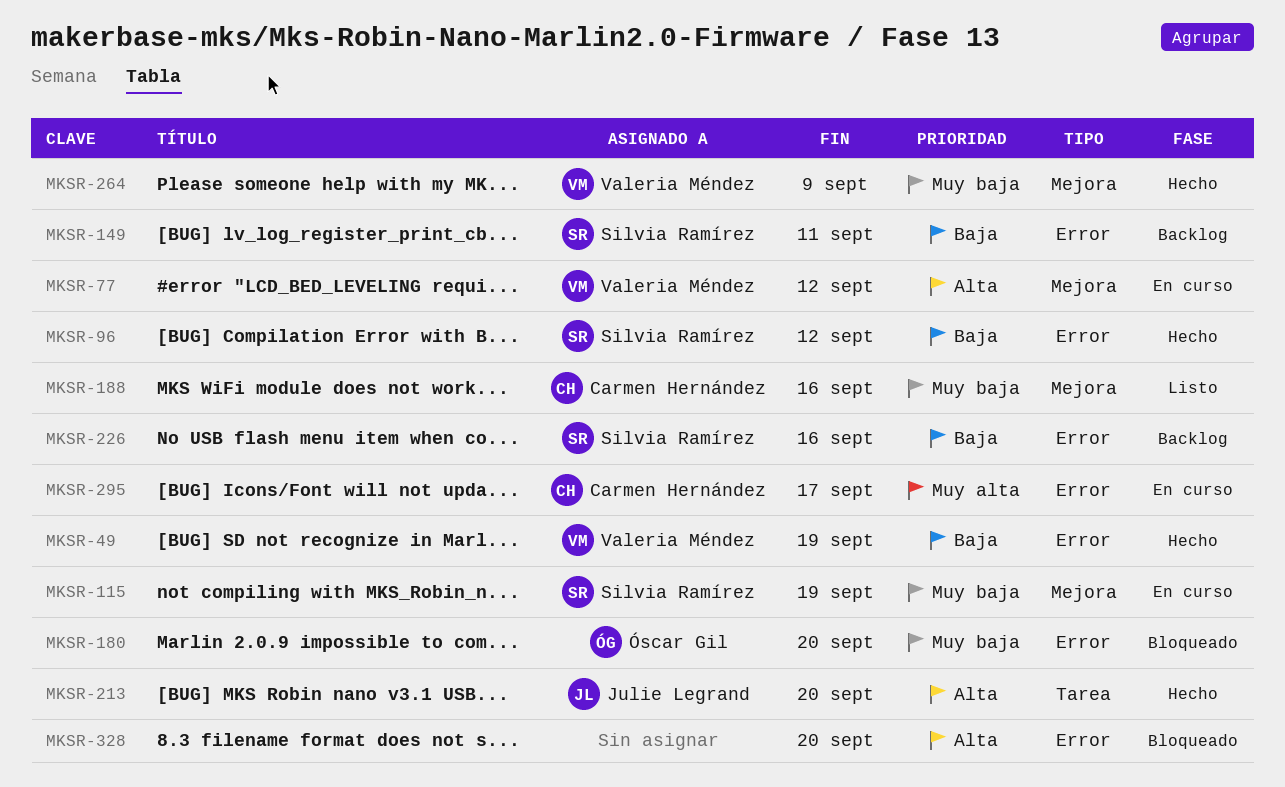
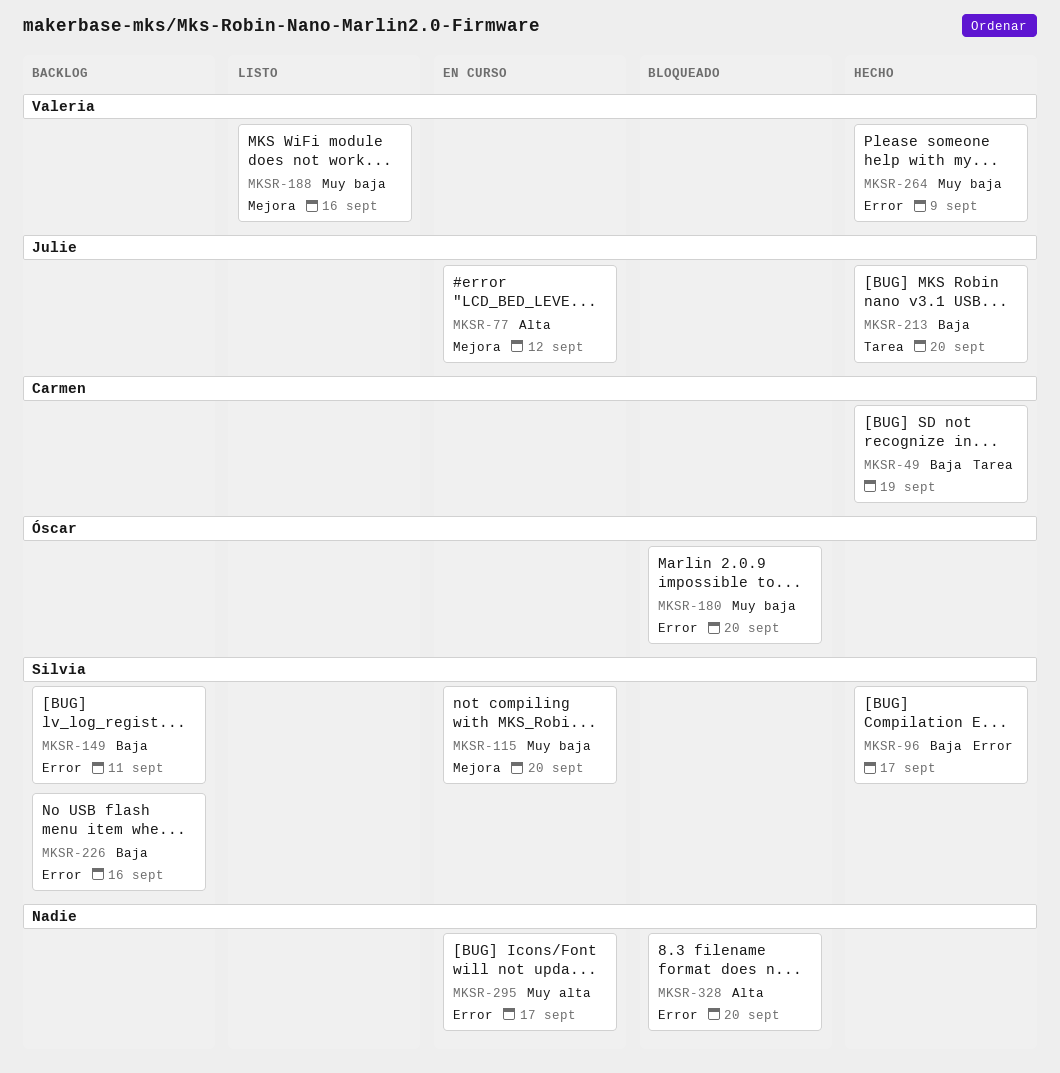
MKSR-49, owner: Valeria Méndez -> Carmen Hernández
MKSR-49, label: Error -> Tarea
MKSR-77, owner: Valeria Méndez -> Julie Legrand
MKSR-96, due: Sep 12 -> Sep 17
MKSR-115, due: Sep 19 -> Sep 20
MKSR-188, owner: Carmen Hernández -> Valeria Méndez
MKSR-213, priority: Alta -> Baja
MKSR-264, label: Mejora -> Error
MKSR-295, owner: Carmen Hernández -> none

